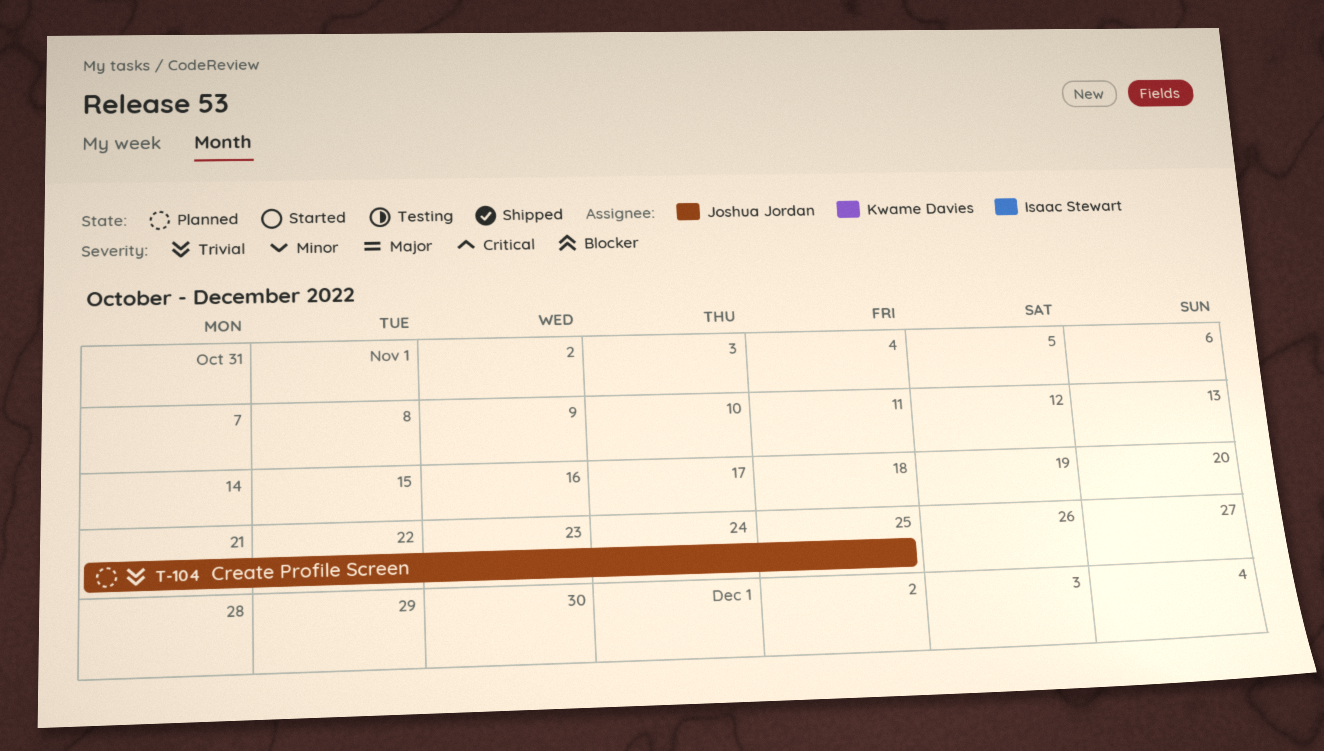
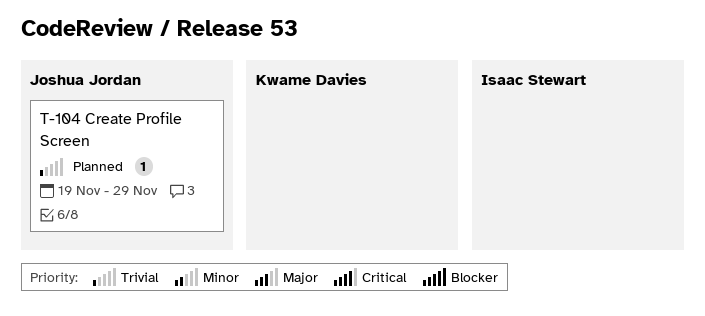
T-104, start: Nov 21 -> Nov 19
T-104, due: Nov 25 -> Nov 29

